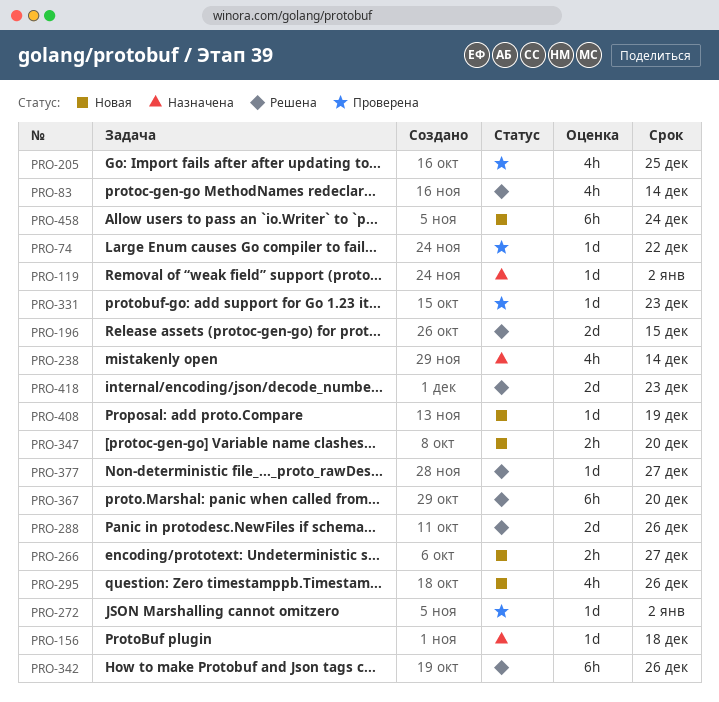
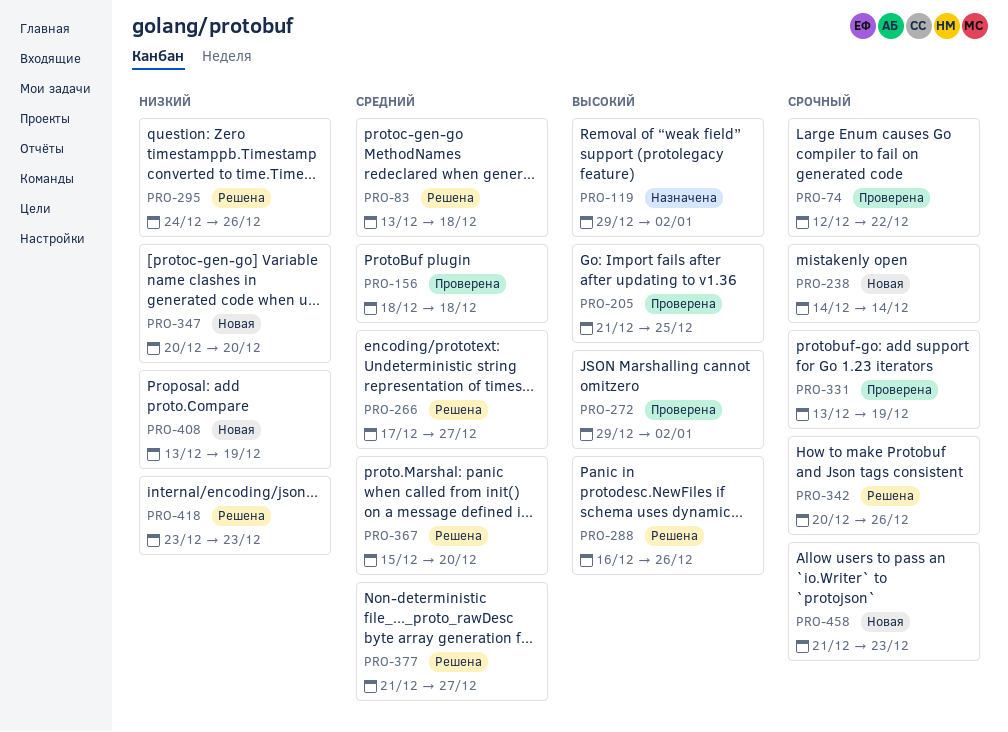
PRO-83, due: Dec 14 -> Dec 18
PRO-156, status: Назначена -> Проверена
PRO-196: present -> none
PRO-238, status: Назначена -> Новая
PRO-266, status: Новая -> Решена
PRO-295, status: Новая -> Решена
PRO-331, due: Dec 23 -> Dec 19
PRO-458, due: Dec 24 -> Dec 23

